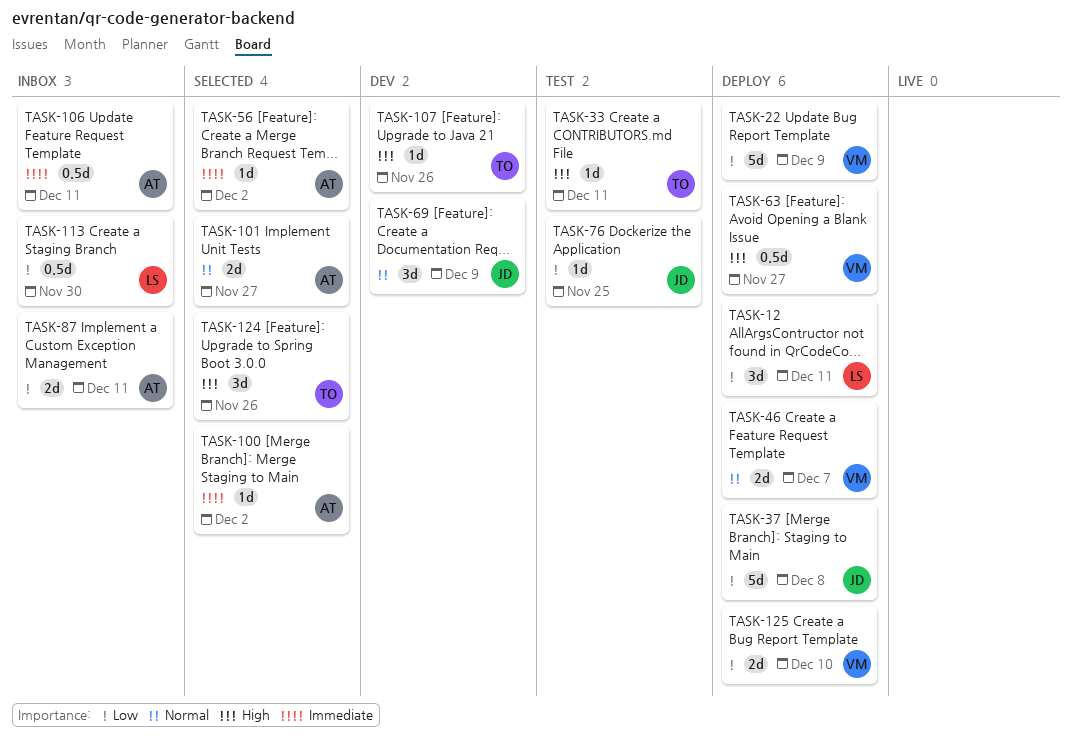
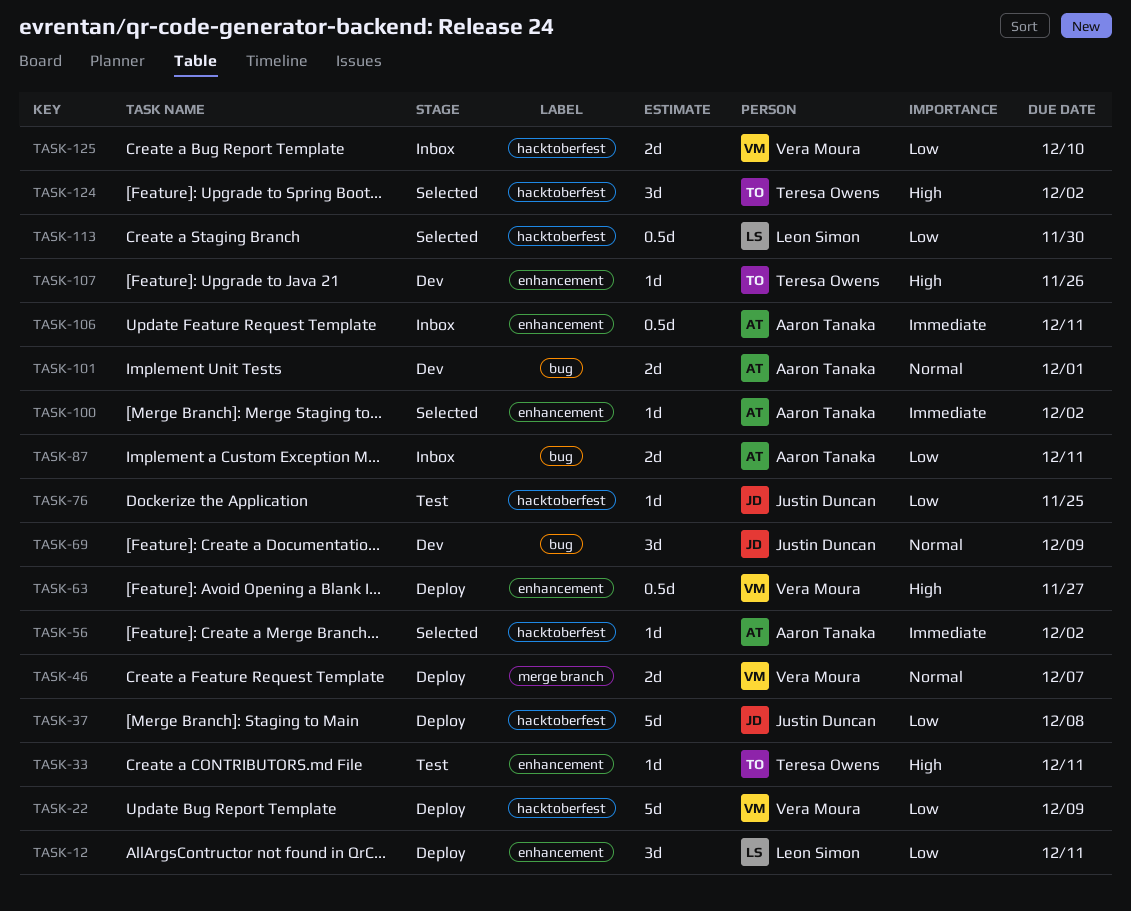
TASK-101, status: Selected -> Dev
TASK-101, due: Nov 27 -> Dec 1
TASK-113, status: Inbox -> Selected
TASK-124, due: Nov 26 -> Dec 2
TASK-125, status: Deploy -> Inbox

